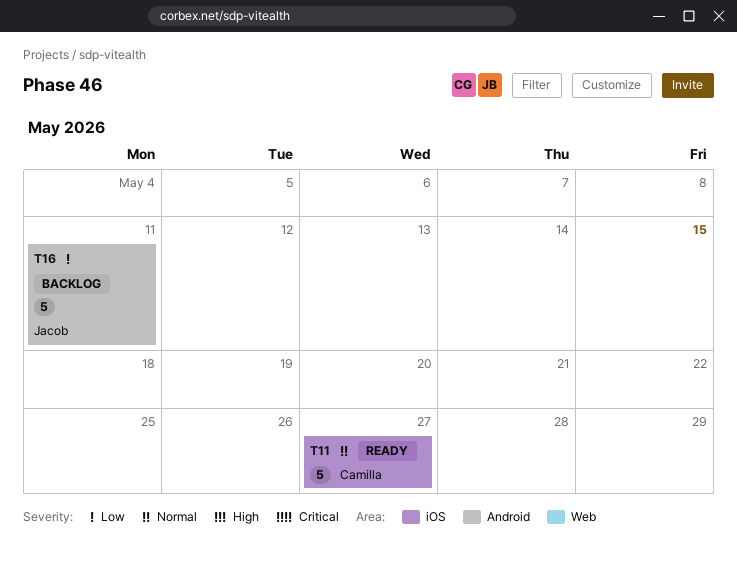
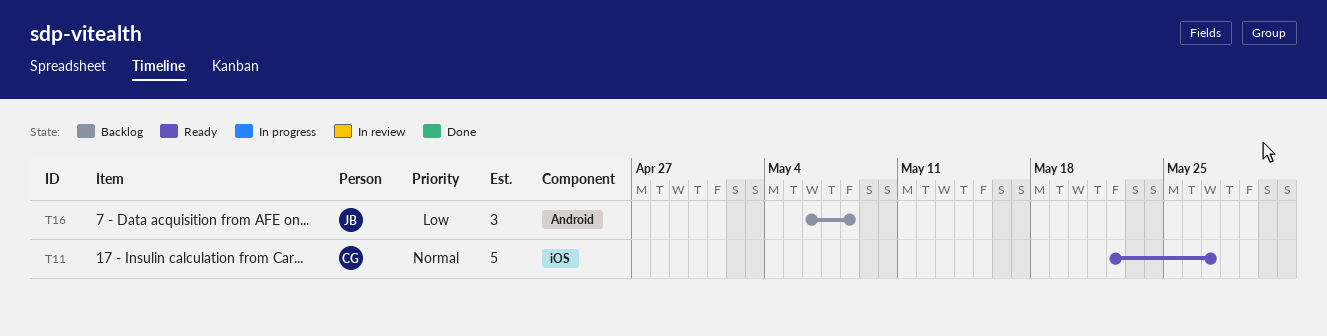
T16, estimate: 5 -> 3
T16, due: May 11 -> May 8

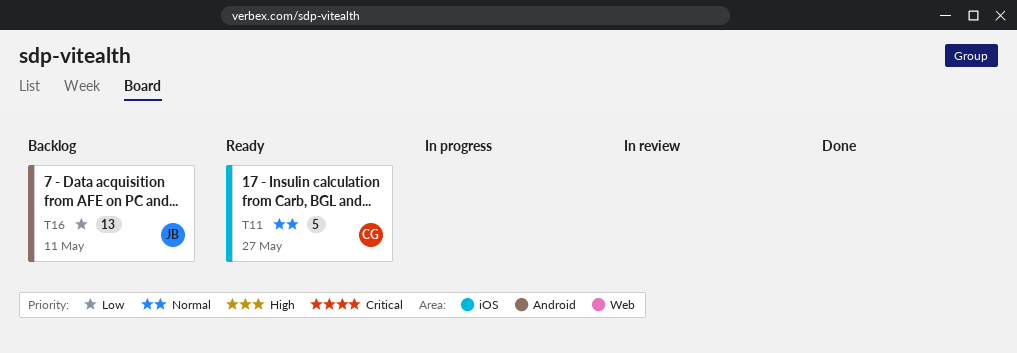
T16, estimate: 3 -> 13
T16, due: May 8 -> May 11

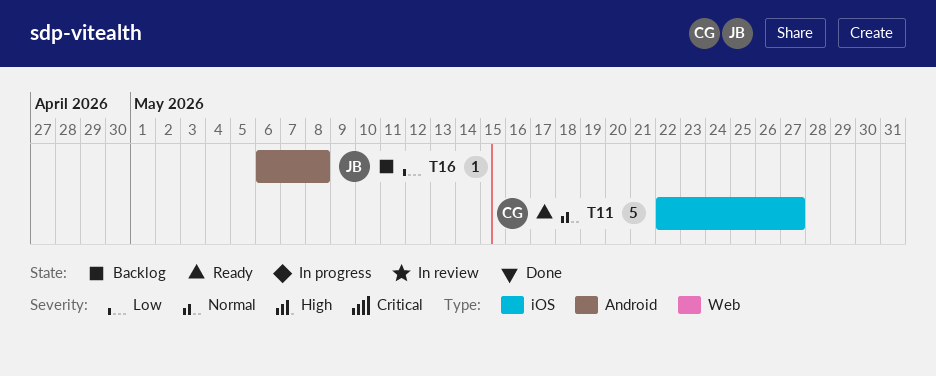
T16, estimate: 13 -> 1
T16, due: May 11 -> May 8

